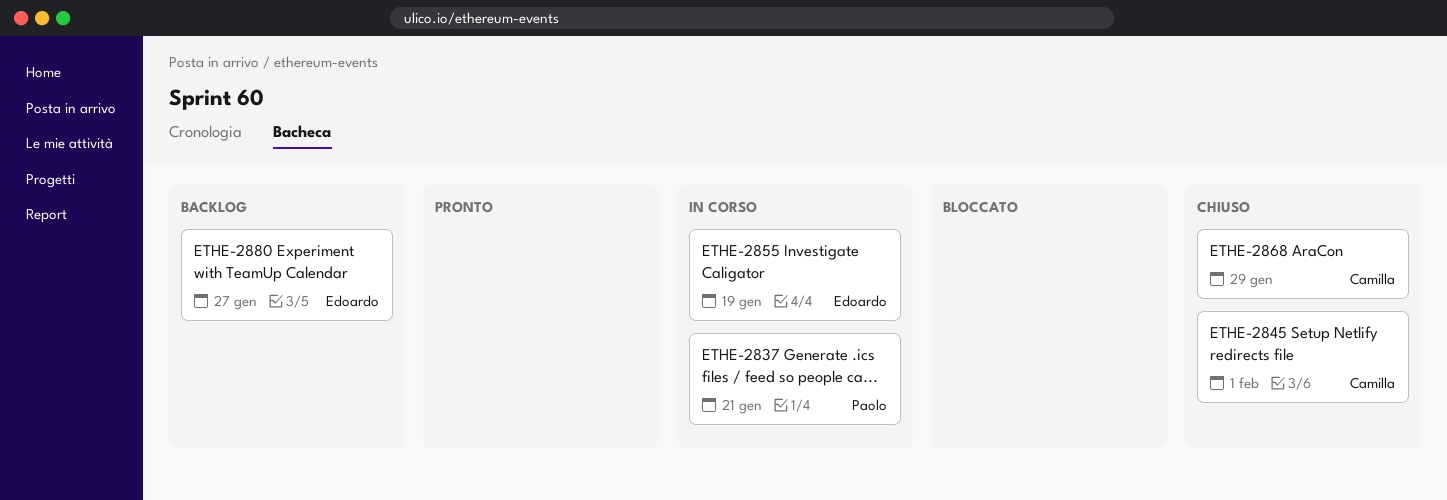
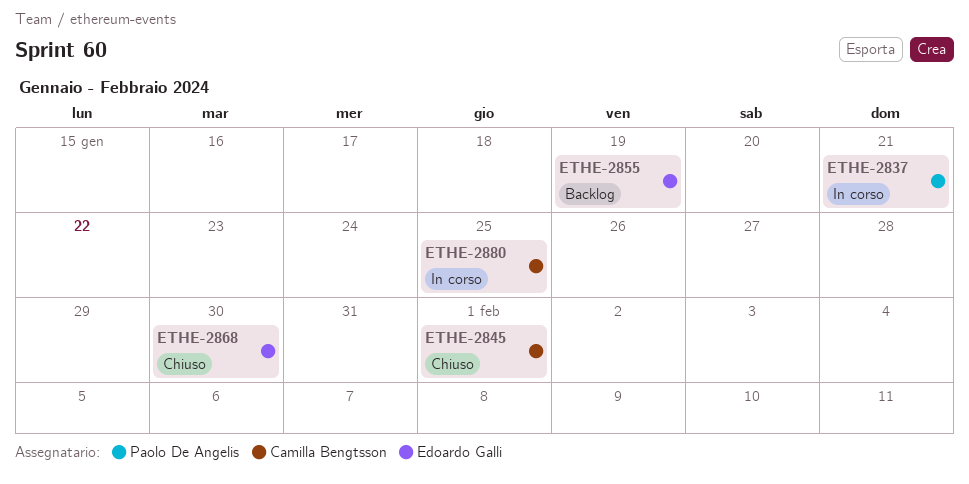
ETHE-2855, status: In corso -> Backlog
ETHE-2868, owner: Camilla Bengtsson -> Edoardo Galli
ETHE-2868, due: Jan 29 -> Jan 30
ETHE-2880, status: Backlog -> In corso
ETHE-2880, owner: Edoardo Galli -> Camilla Bengtsson
ETHE-2880, due: Jan 27 -> Jan 25

